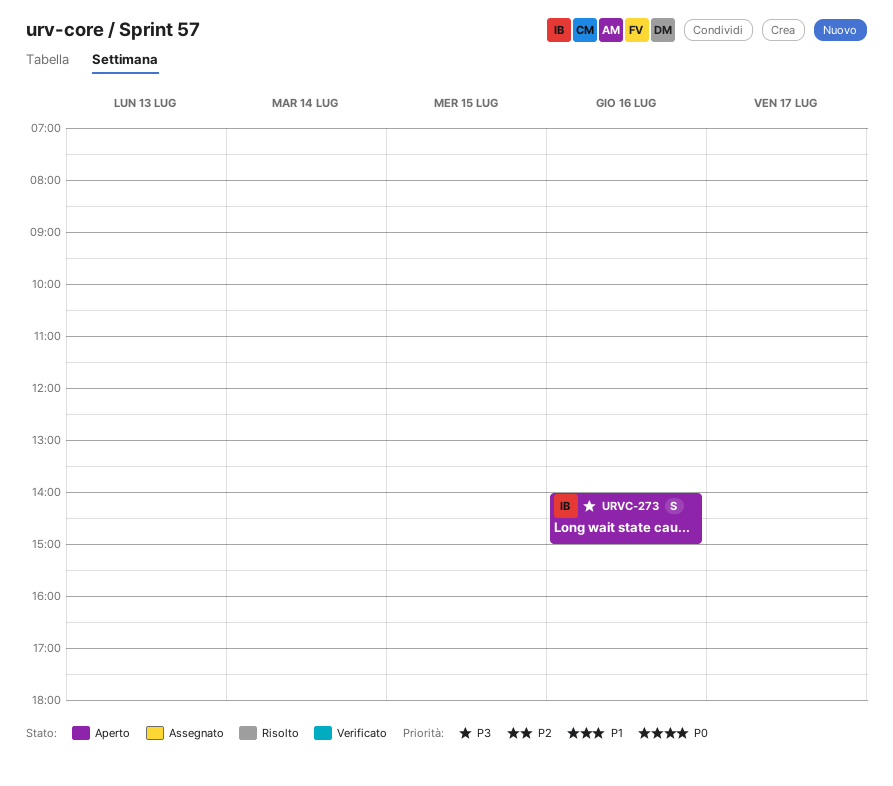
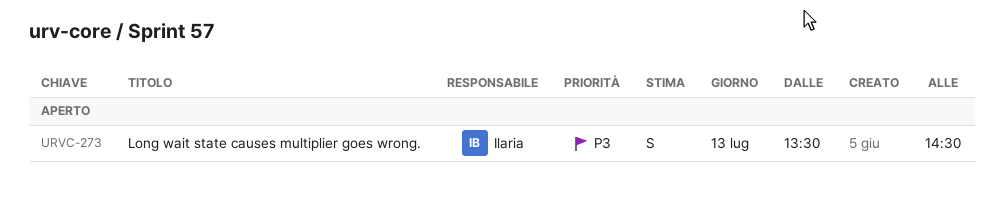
URVC-273, day: Jul 16 -> Jul 13
URVC-273, begins: 14:00 -> 13:30
URVC-273, ends: 15:00 -> 14:30

